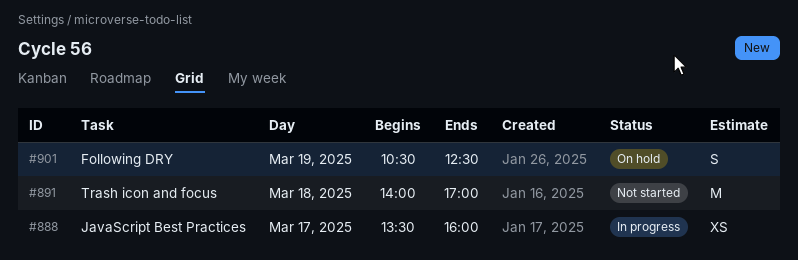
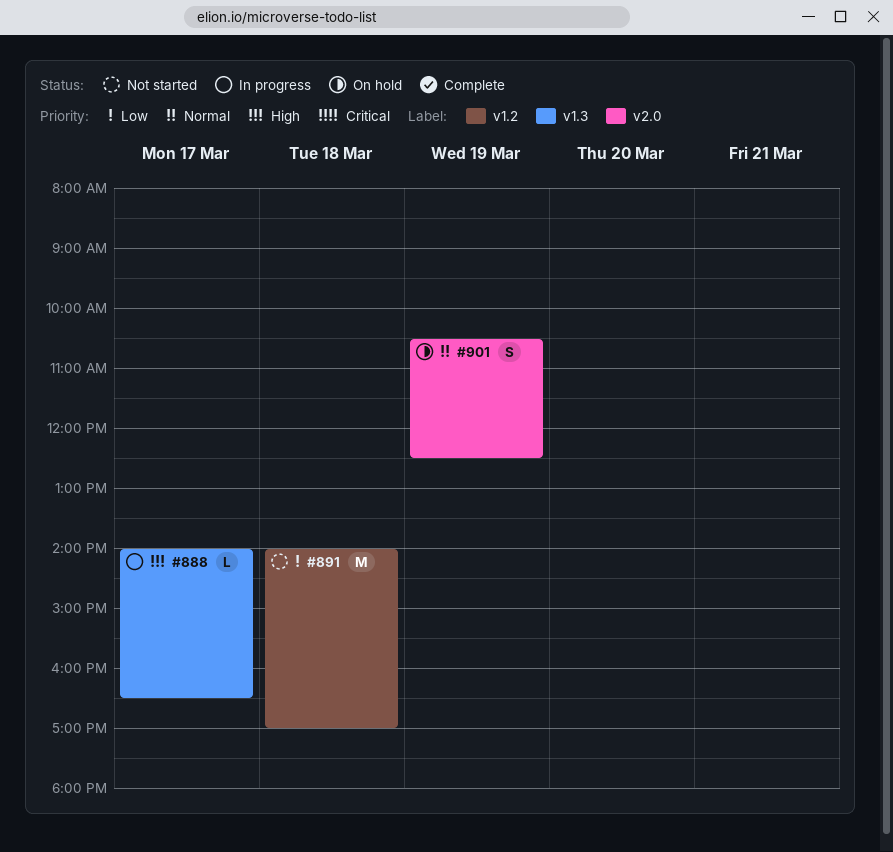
#888, estimate: XS -> L
#888, begins: 13:30 -> 14:00
#888, ends: 16:00 -> 16:30

